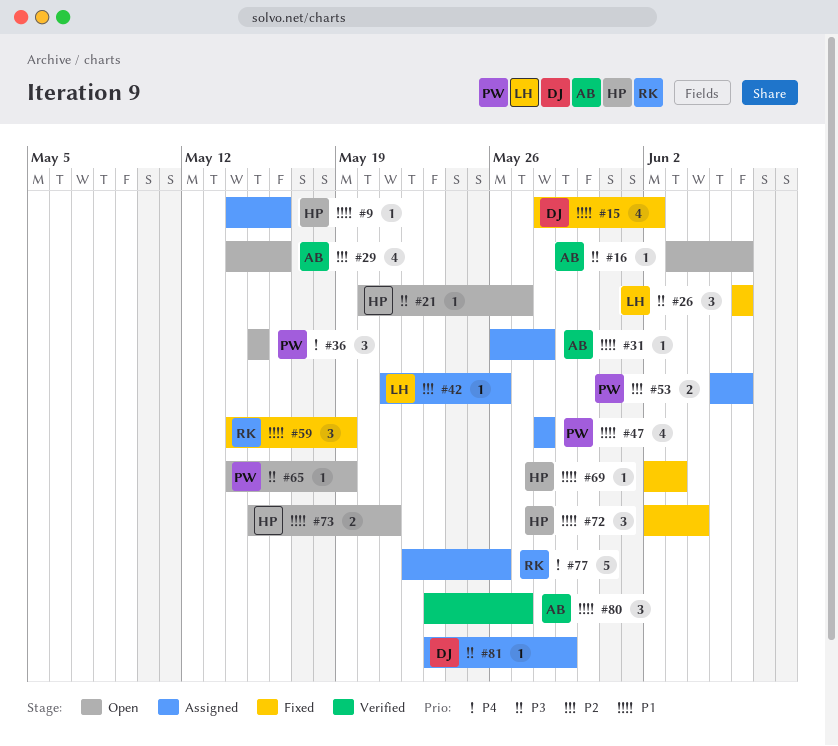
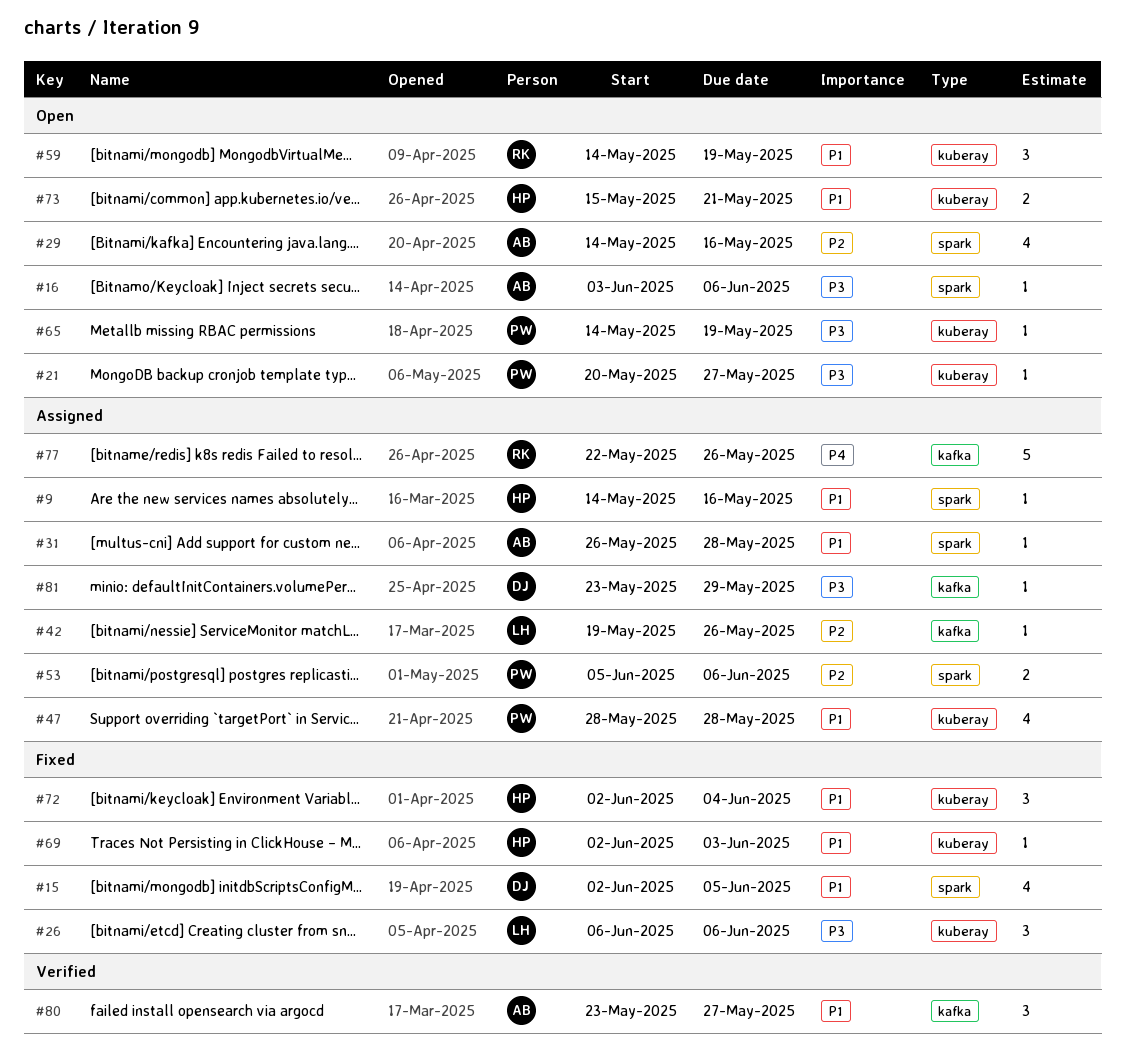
#15, start: May 28 -> Jun 2
#15, due: Jun 2 -> Jun 5
#21, owner: HP -> PW
#36: present -> none
#42, start: May 21 -> May 19
#59, status: Fixed -> Open

